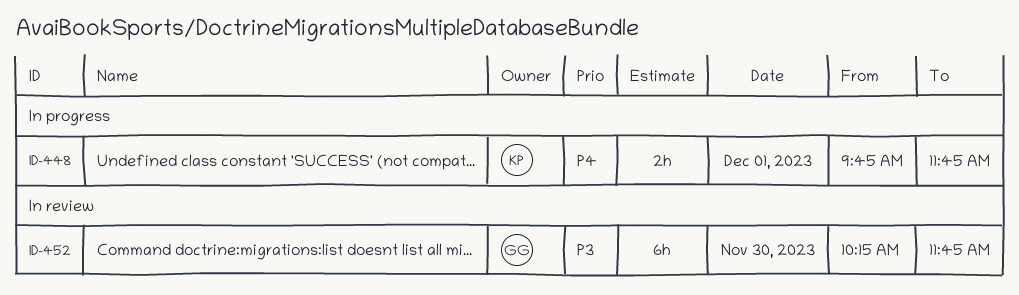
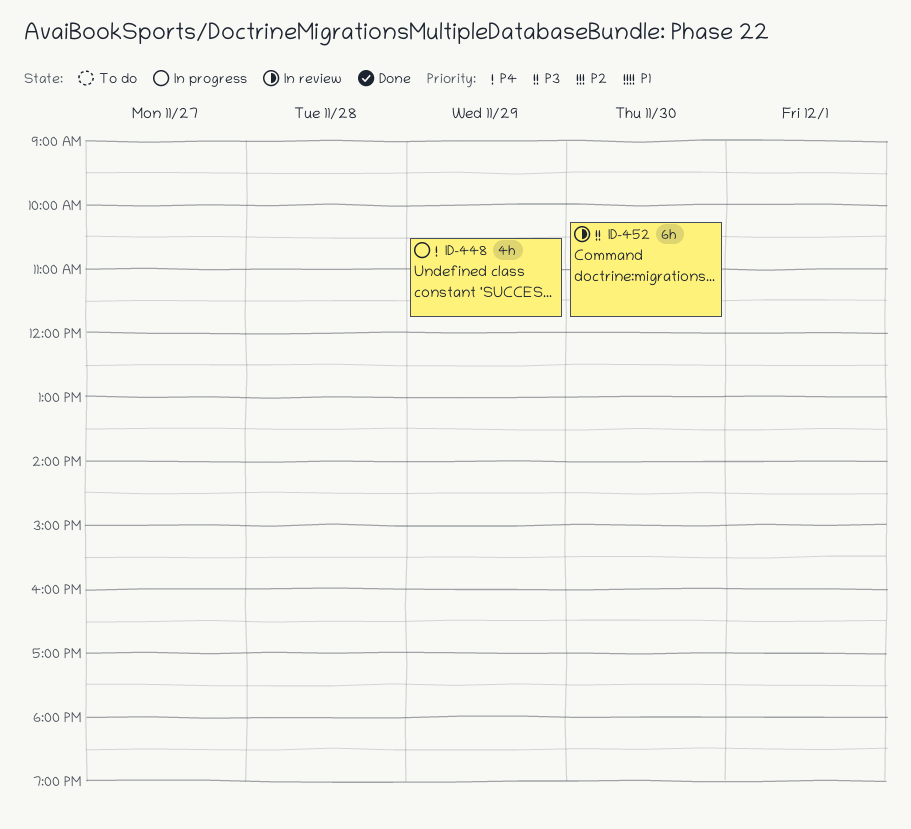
ID-448, estimate: 2h -> 4h
ID-448, day: Dec 1 -> Nov 29
ID-448, begins: 09:45 -> 10:30

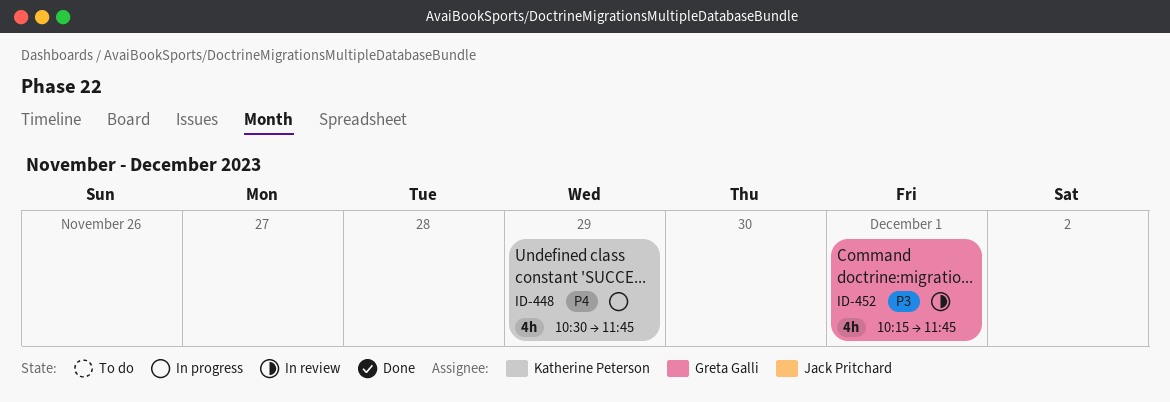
ID-452, estimate: 6h -> 4h
ID-452, day: Nov 30 -> Dec 1

